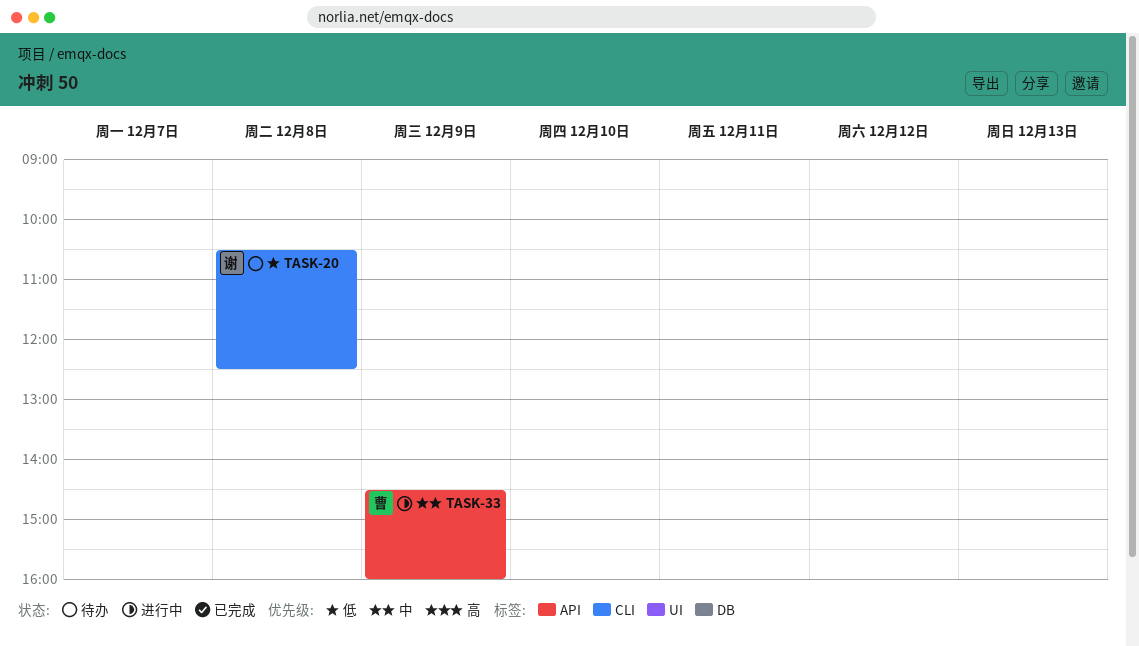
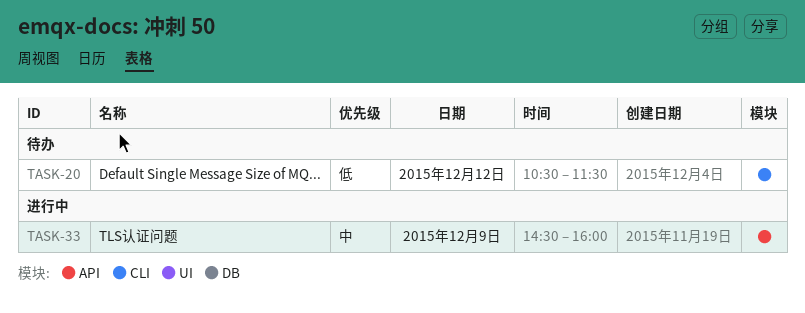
TASK-20, day: Dec 8 -> Dec 12
TASK-20, ends: 12:30 -> 11:30

